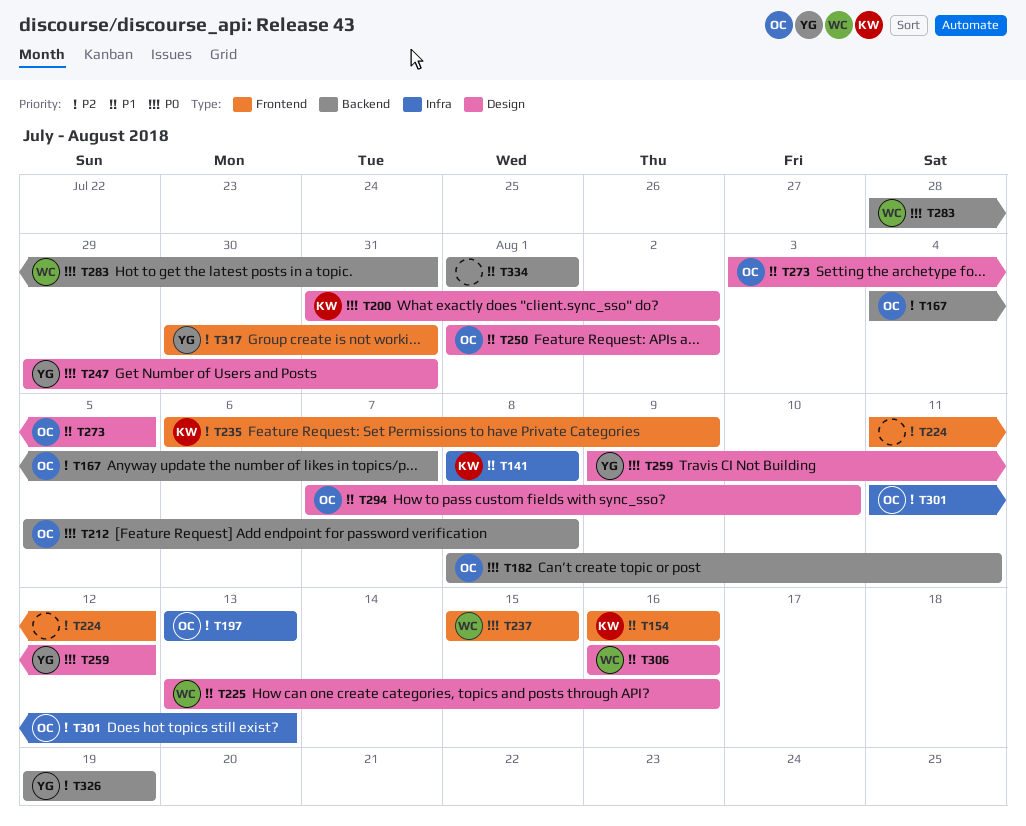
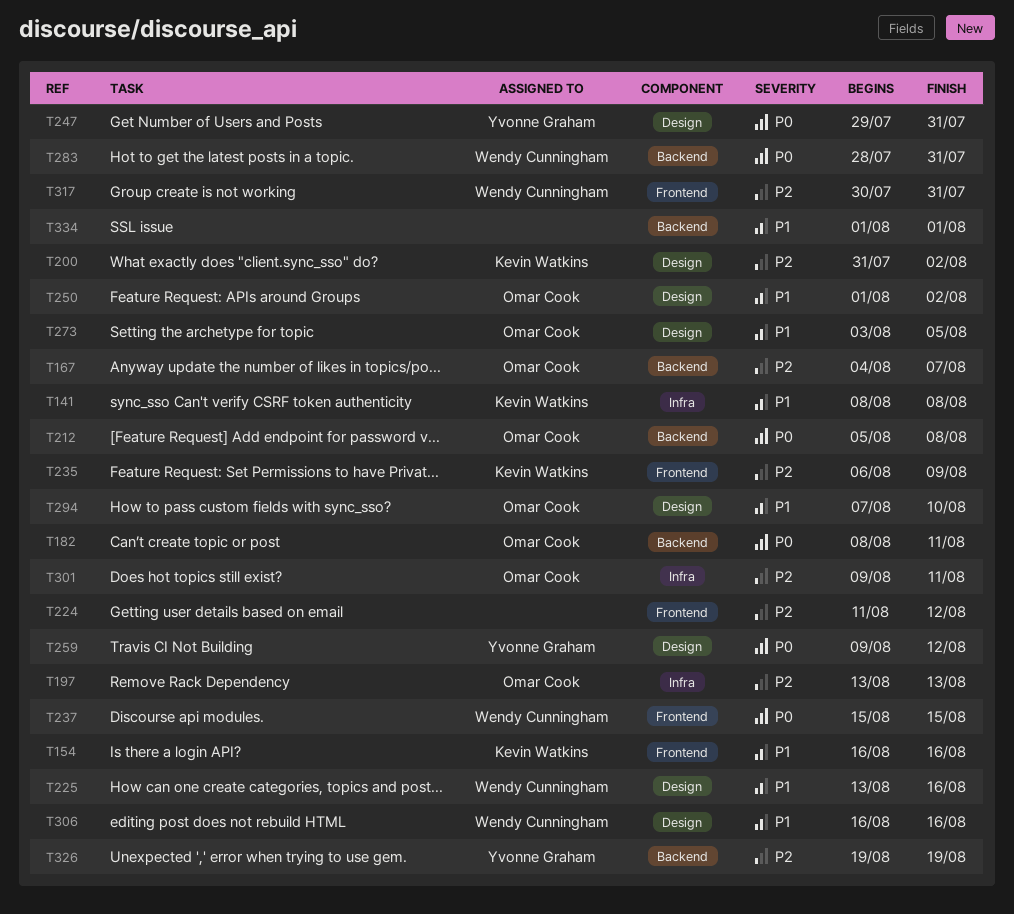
T200, priority: P0 -> P2
T301, start: Aug 11 -> Aug 9
T301, due: Aug 13 -> Aug 11
T317, owner: Yvonne Graham -> Wendy Cunningham

